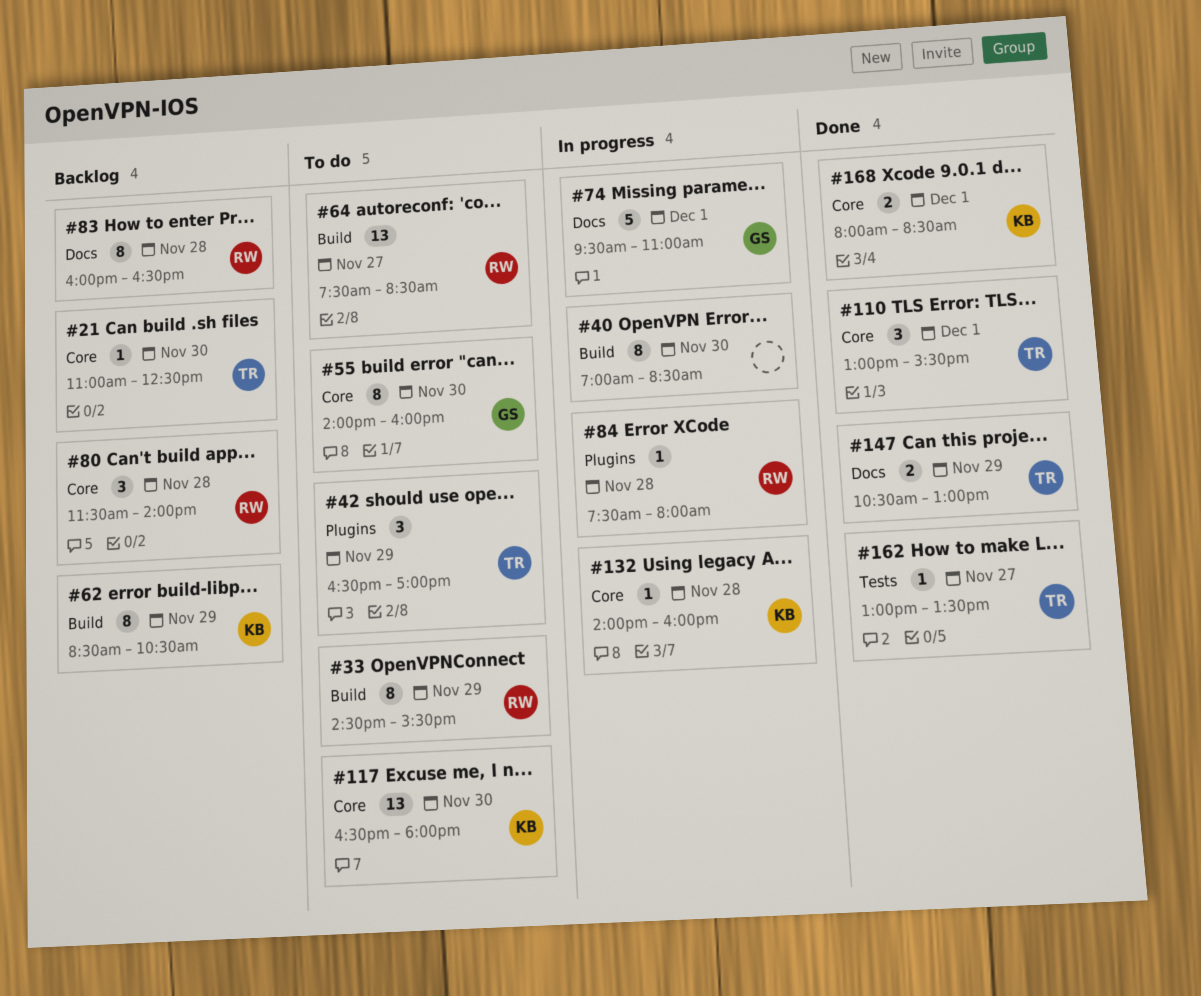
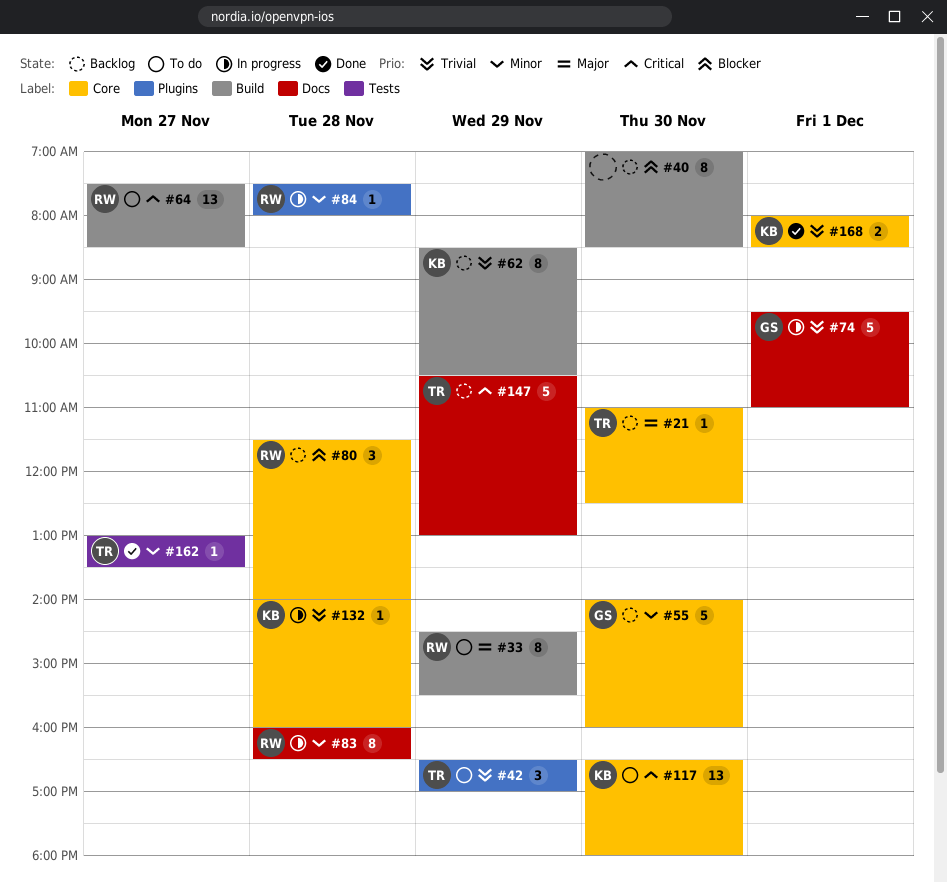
#40, status: In progress -> Backlog
#55, status: To do -> Backlog
#55, estimate: 8 -> 5
#83, status: Backlog -> In progress
#110: present -> none
#147, status: Done -> Backlog
#147, estimate: 2 -> 5

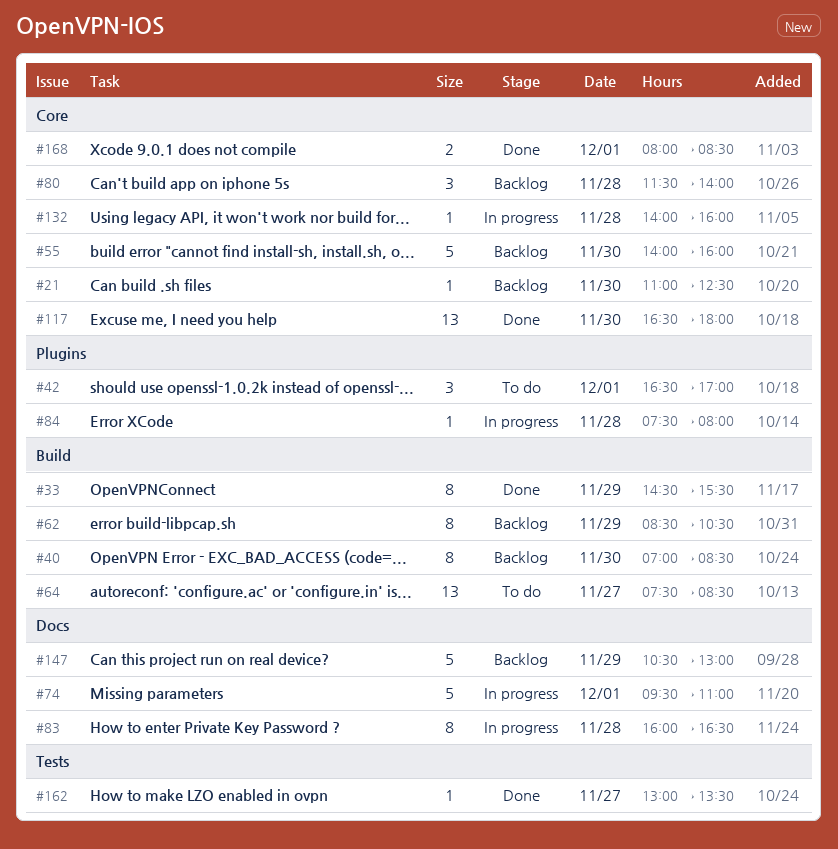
#33, status: To do -> Done
#42, day: Nov 29 -> Dec 1
#117, status: To do -> Done

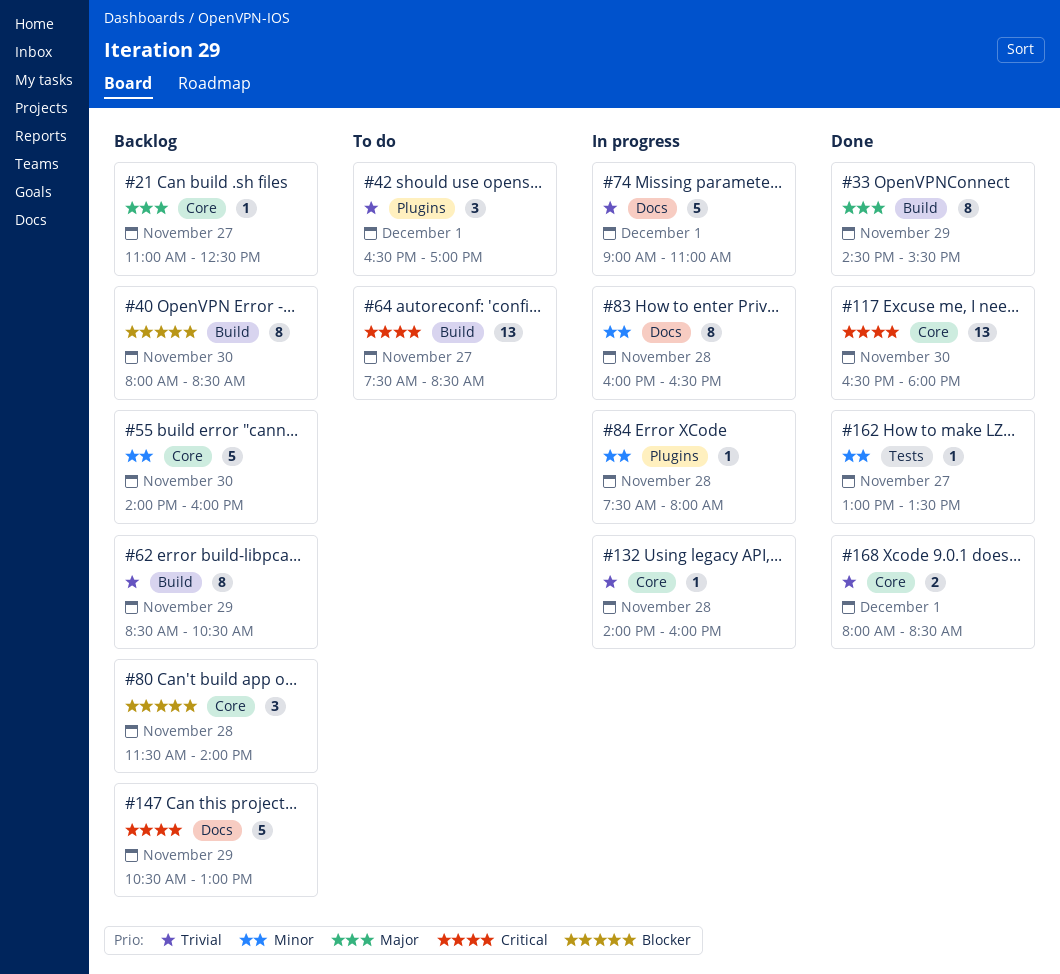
#21, day: Nov 30 -> Nov 27
#40, begins: 07:00 -> 08:00
#74, begins: 09:30 -> 09:00

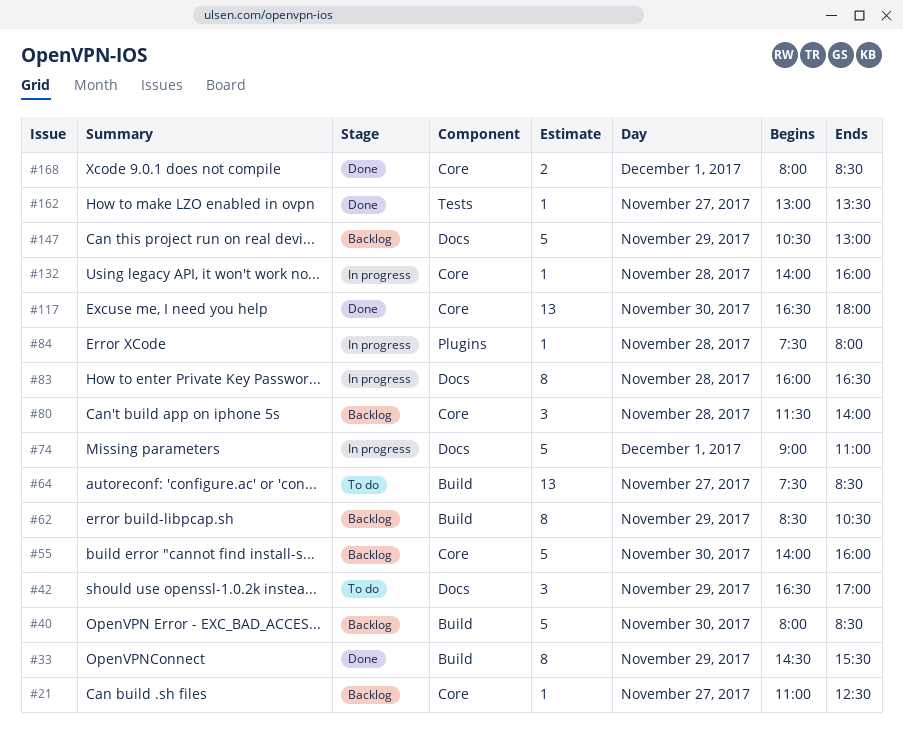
#40, estimate: 8 -> 5
#42, label: Plugins -> Docs
#42, day: Dec 1 -> Nov 29

